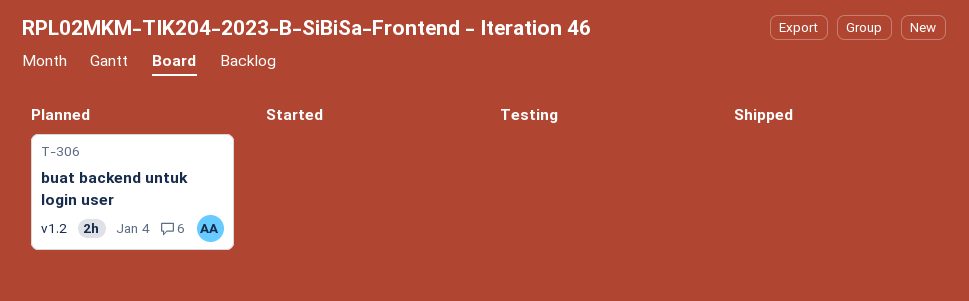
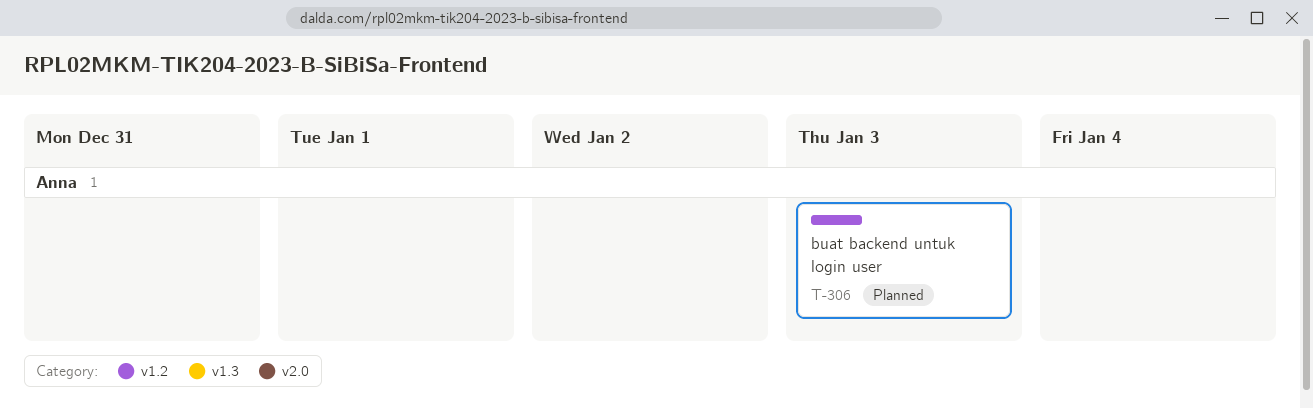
T-306, due: Jan 4 -> Jan 3

